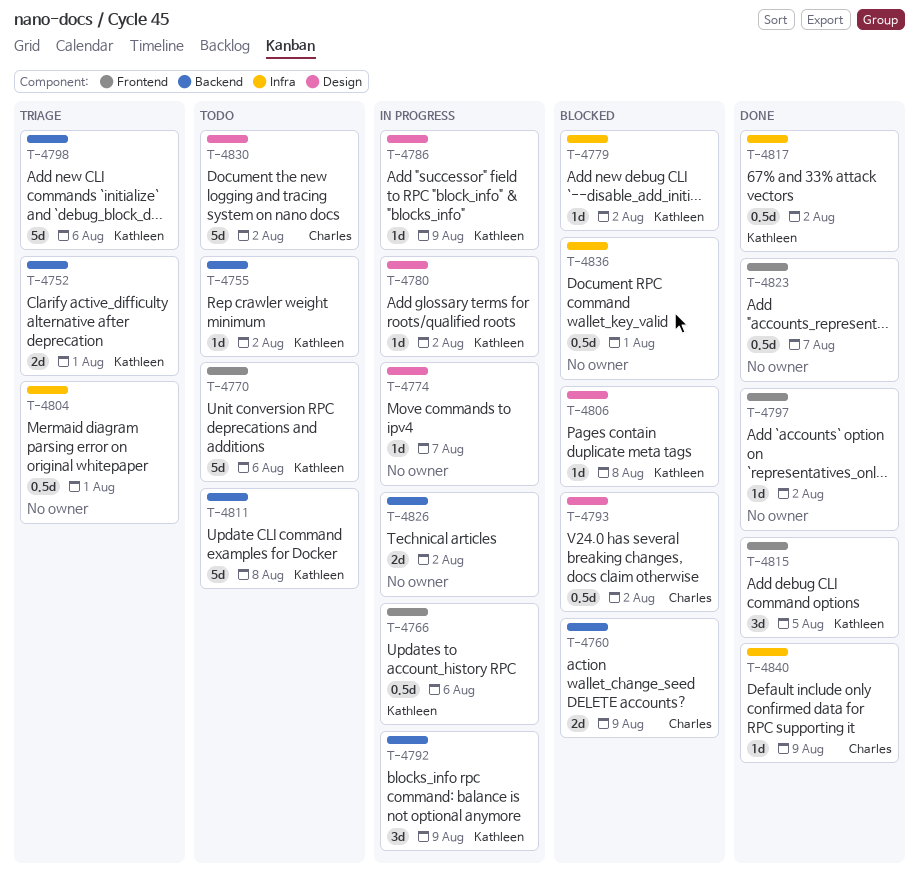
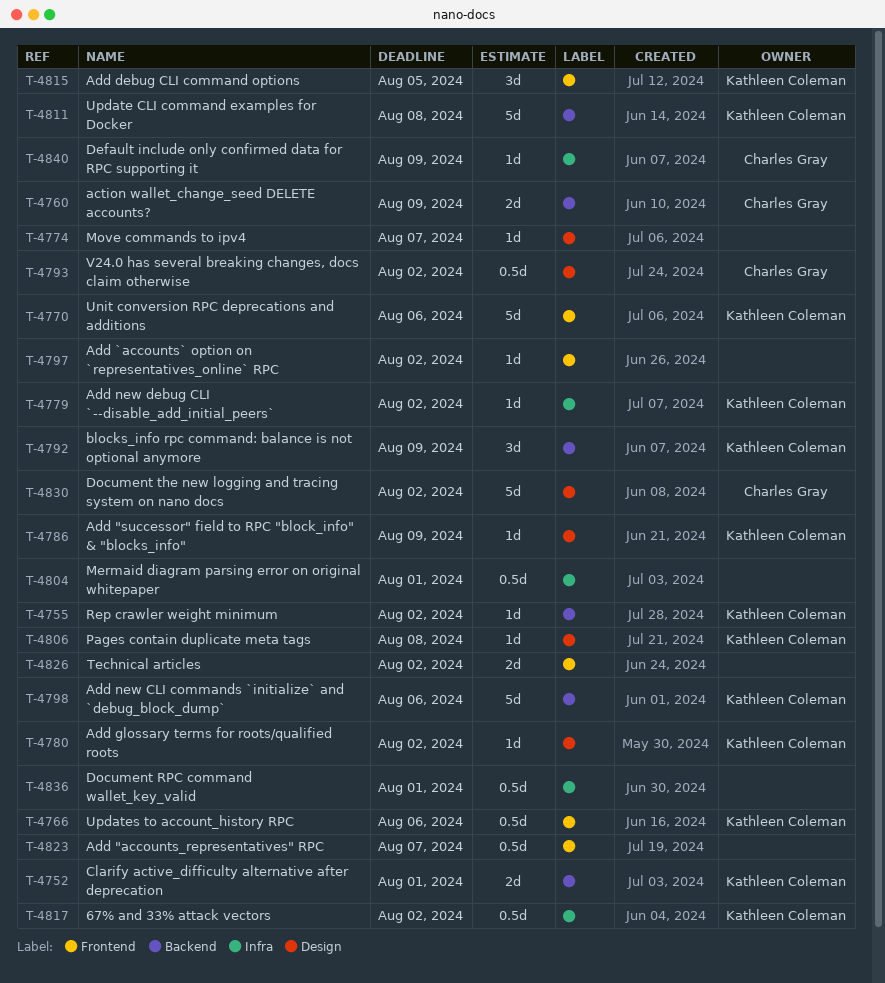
T-4826, label: Backend -> Frontend

